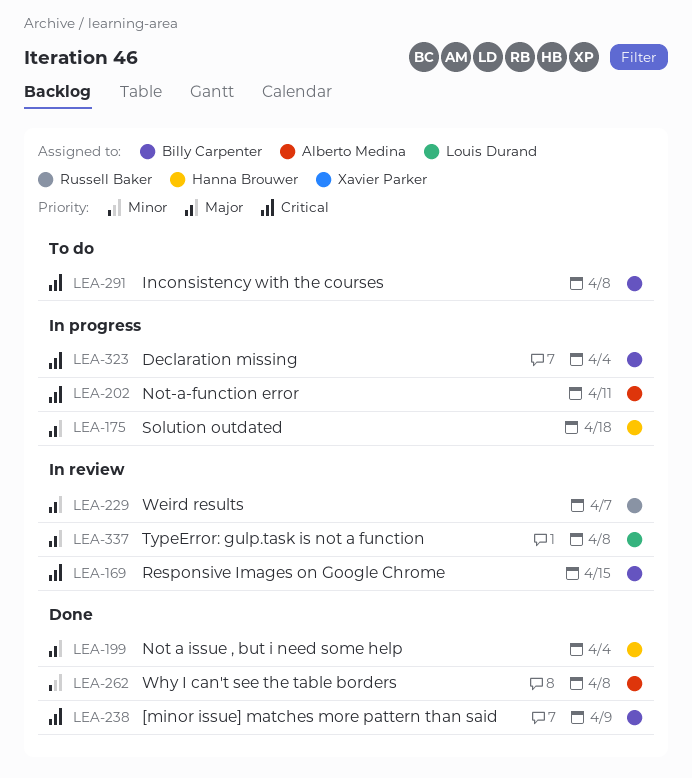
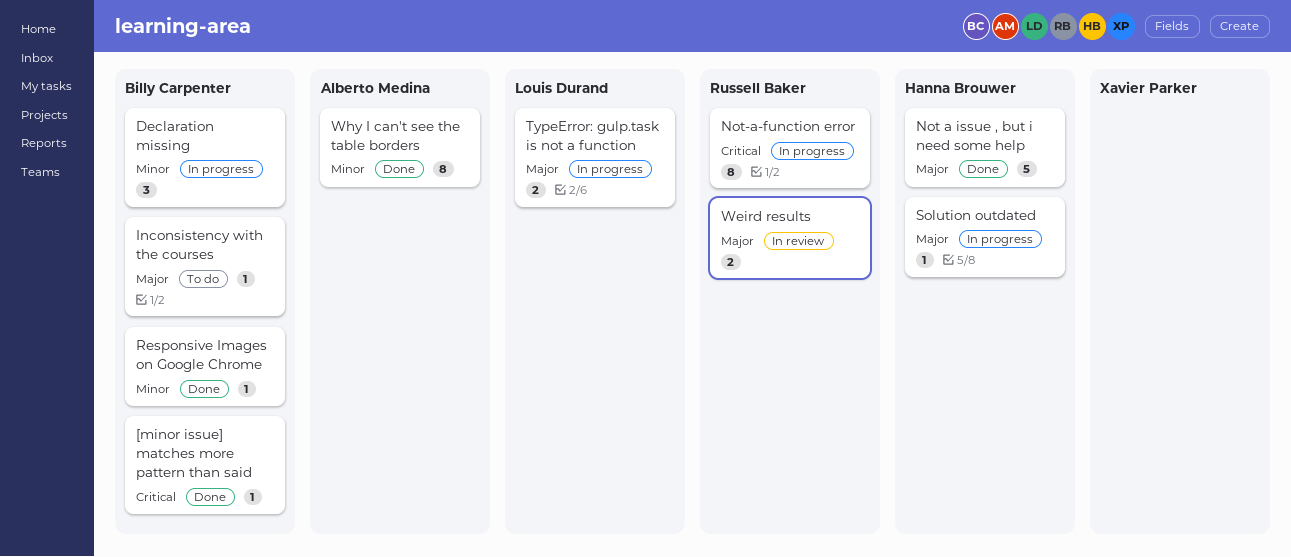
Declaration missing, priority: Critical -> Minor
Inconsistency with the courses, priority: Critical -> Major
Not-a-function error, owner: Alberto Medina -> Russell Baker
Responsive Images on Google Chrome, status: In review -> Done
Responsive Images on Google Chrome, priority: Critical -> Minor
TypeError: gulp.task is not a function, status: In review -> In progress

